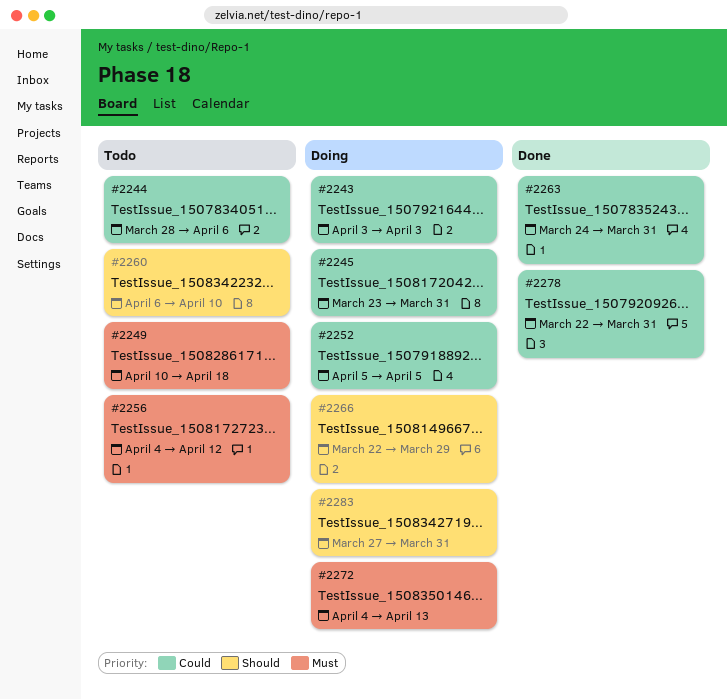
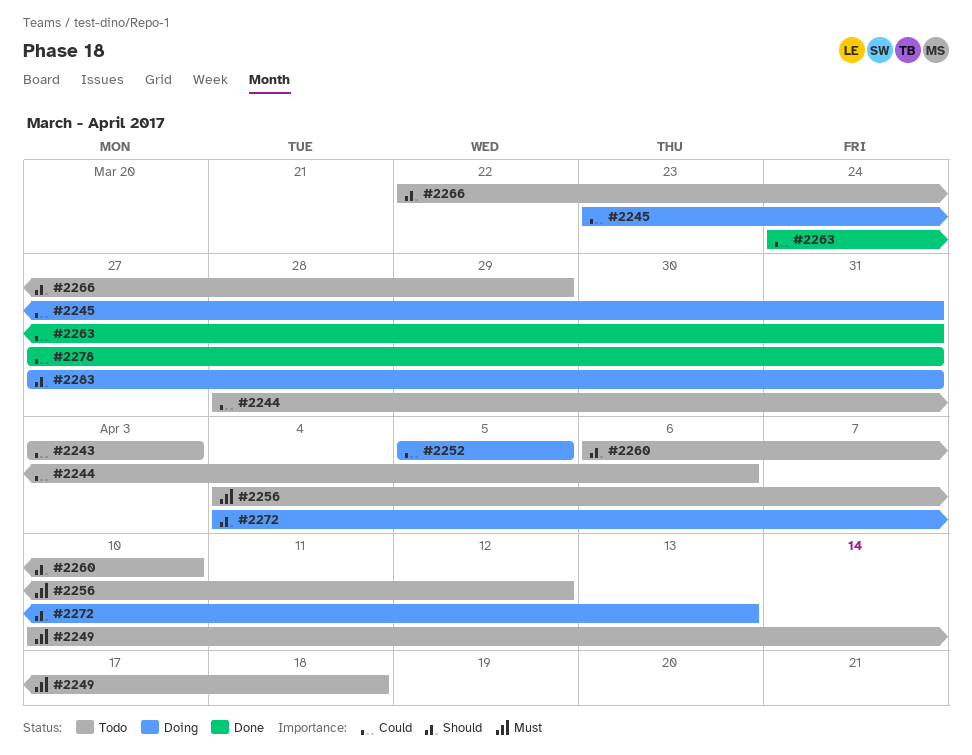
#2243, status: Doing -> Todo
#2266, status: Doing -> Todo
#2272, priority: Must -> Should
#2278, start: Mar 22 -> Mar 27

